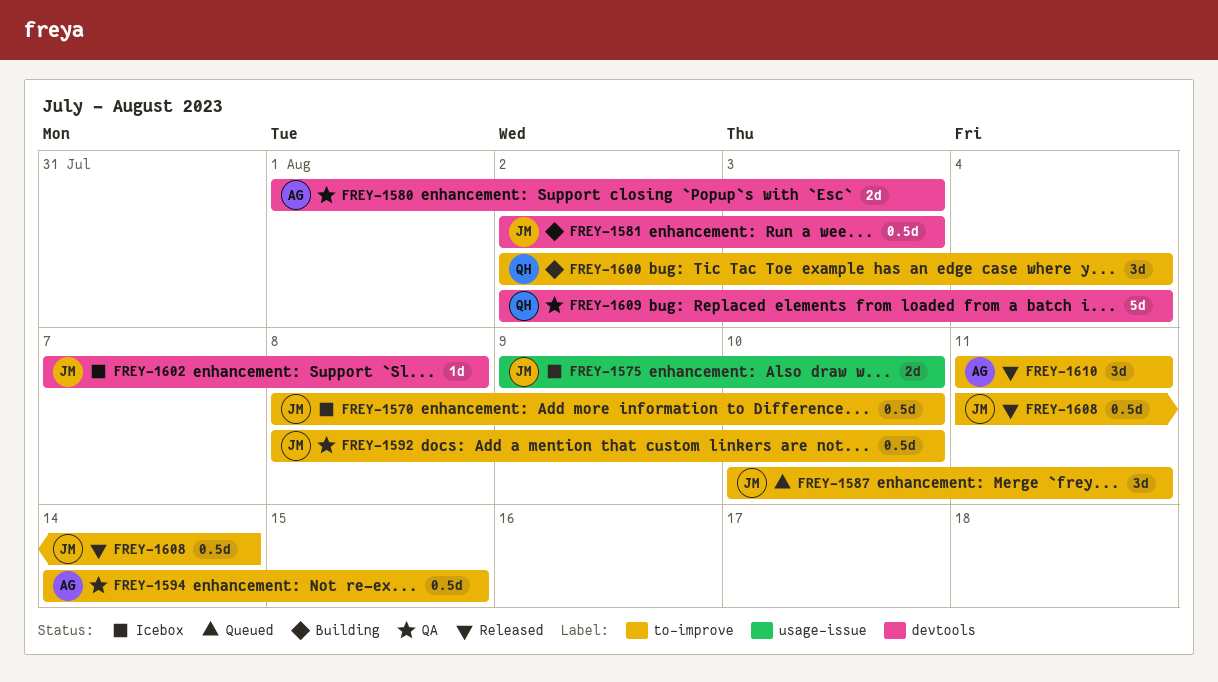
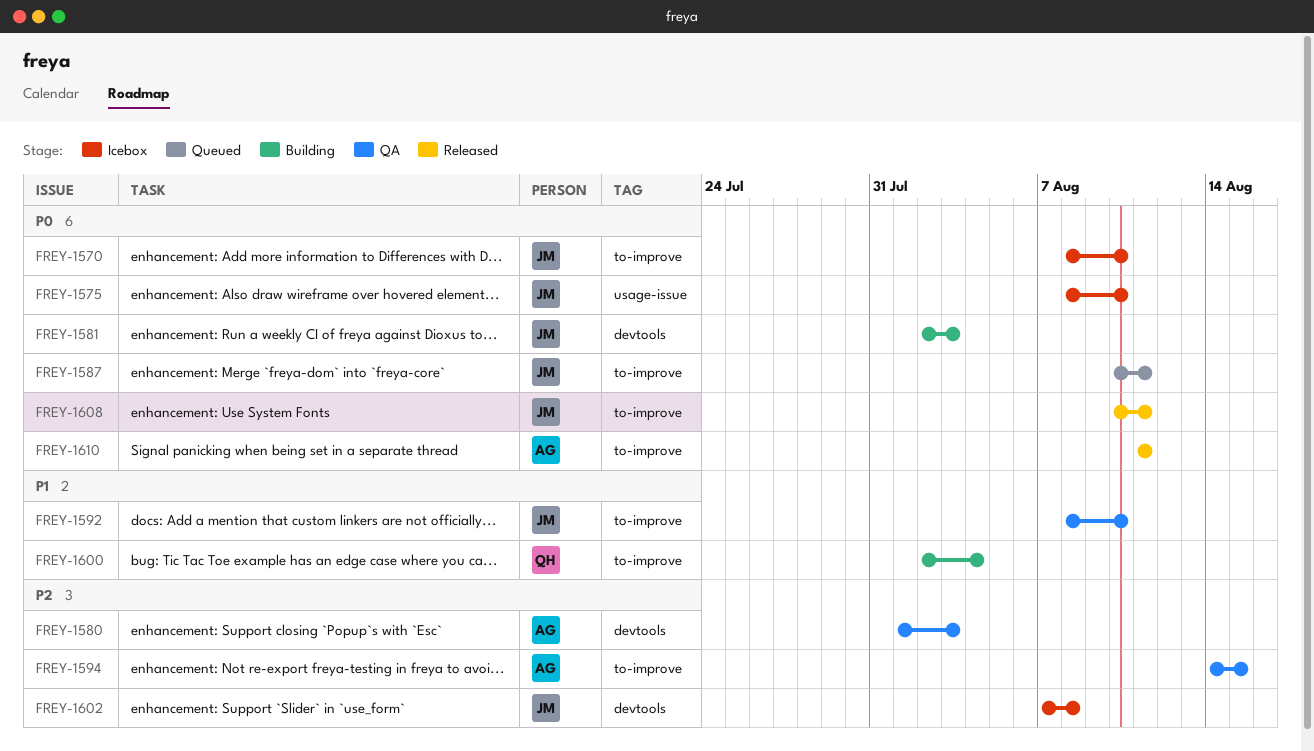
FREY-1575, start: Aug 9 -> Aug 8
FREY-1608, start: Aug 11 -> Aug 10
FREY-1608, due: Aug 14 -> Aug 11
FREY-1609: present -> none

